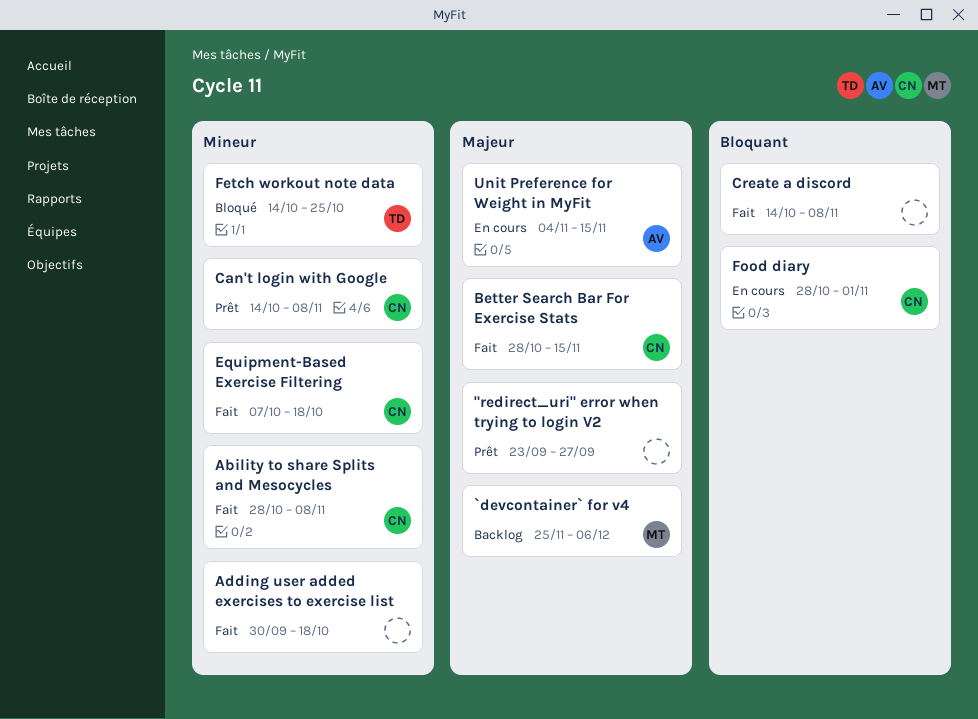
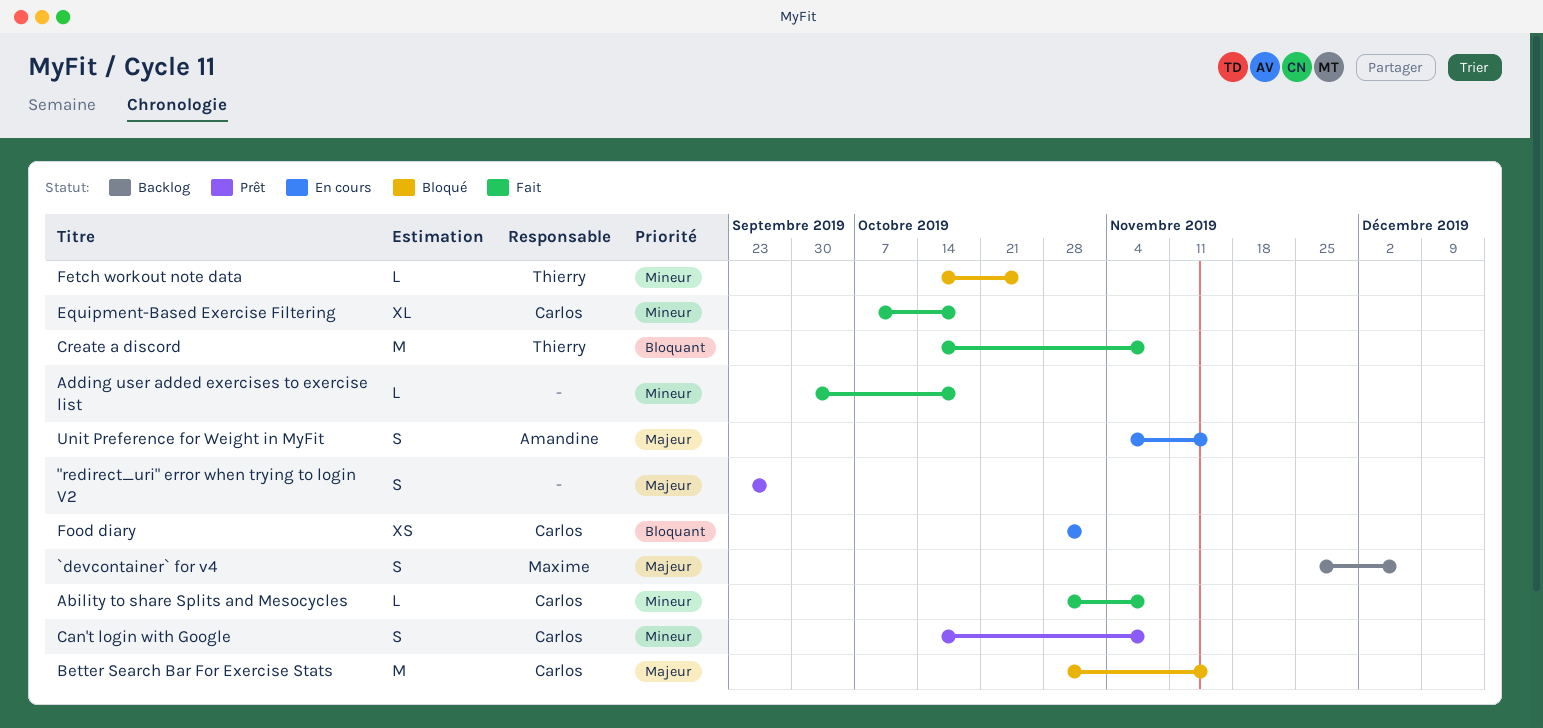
Better Search Bar For Exercise Stats, status: Fait -> Bloqué
Create a discord, owner: none -> Thierry

